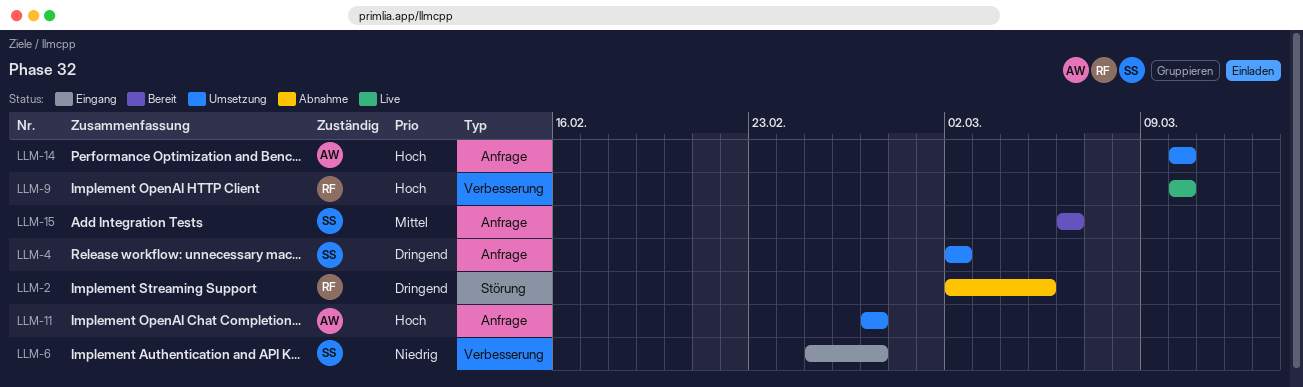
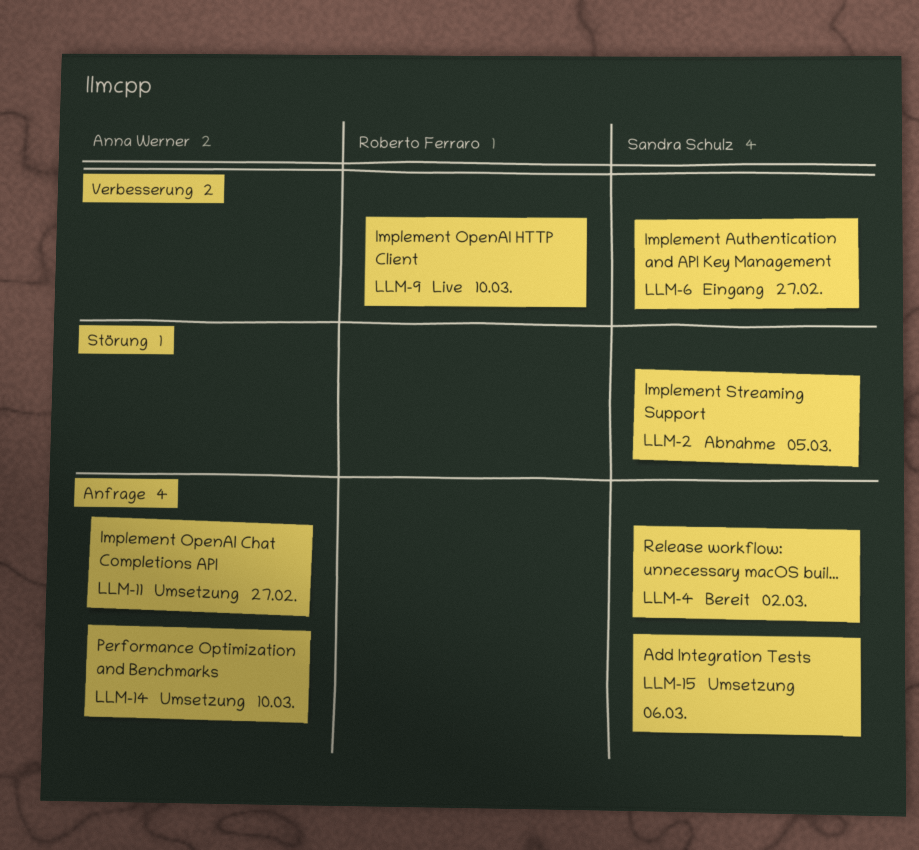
LLM-2, owner: Roberto Ferraro -> Sandra Schulz
LLM-4, status: Umsetzung -> Bereit
LLM-15, status: Bereit -> Umsetzung

